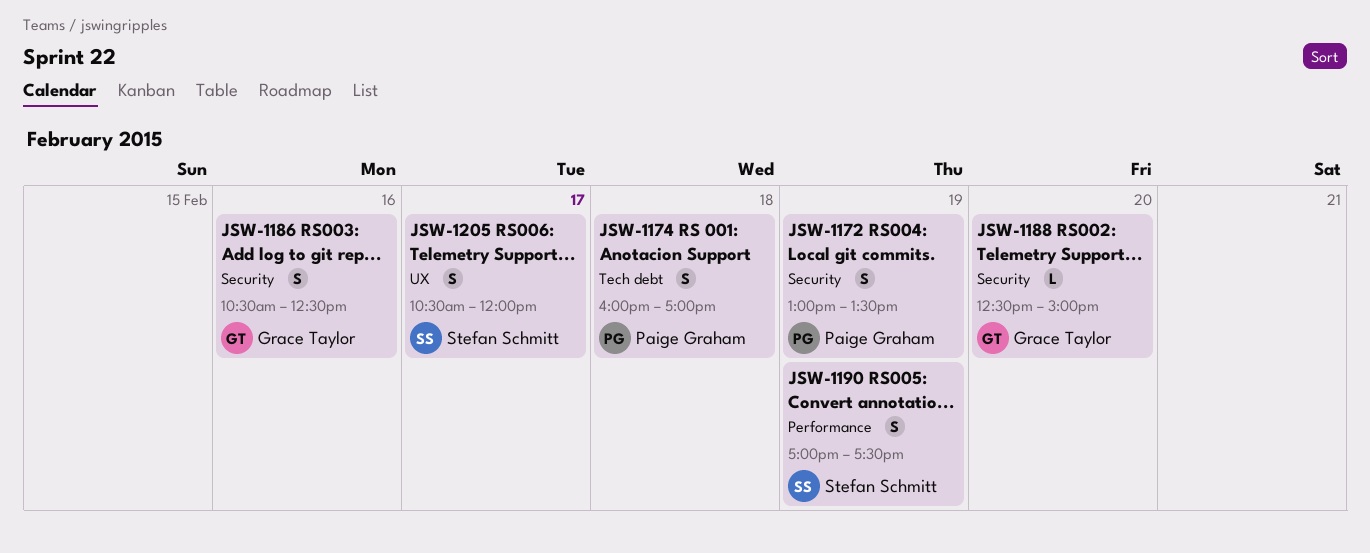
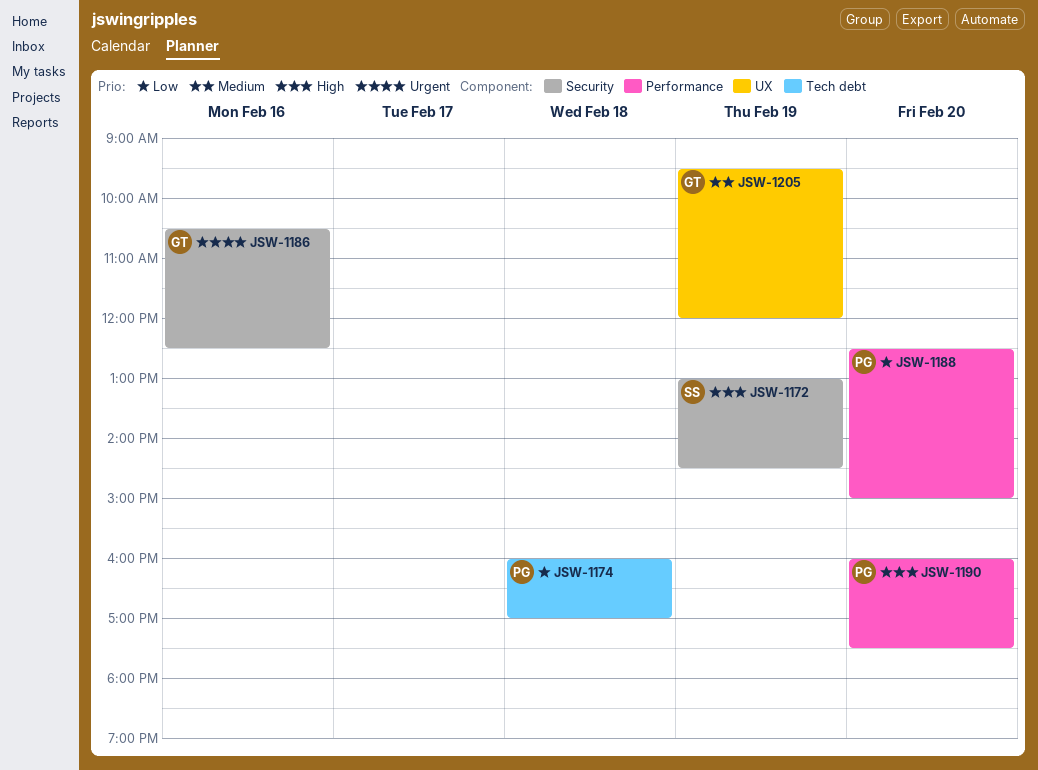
JSW-1172, owner: Paige Graham -> Stefan Schmitt
JSW-1172, ends: 13:30 -> 14:30
JSW-1188, owner: Grace Taylor -> Paige Graham
JSW-1188, label: Security -> Performance
JSW-1190, owner: Stefan Schmitt -> Paige Graham
JSW-1190, day: Feb 19 -> Feb 20
JSW-1190, begins: 17:00 -> 16:00
JSW-1205, owner: Stefan Schmitt -> Grace Taylor
JSW-1205, day: Feb 17 -> Feb 19
JSW-1205, begins: 10:30 -> 09:30

